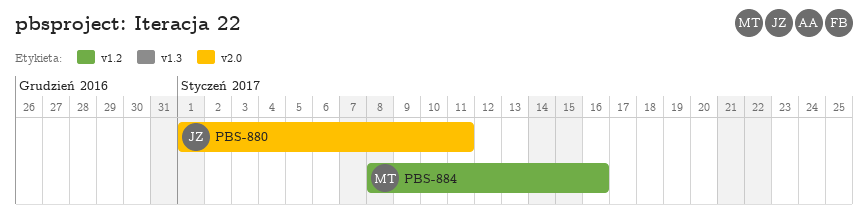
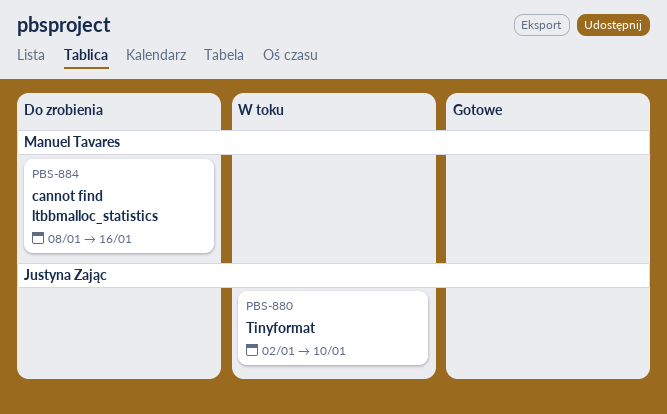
PBS-880, start: Jan 1 -> Jan 2
PBS-880, due: Jan 11 -> Jan 10

